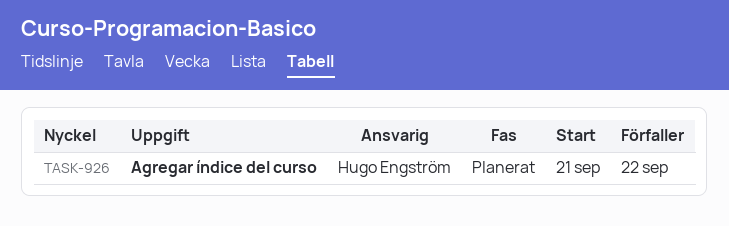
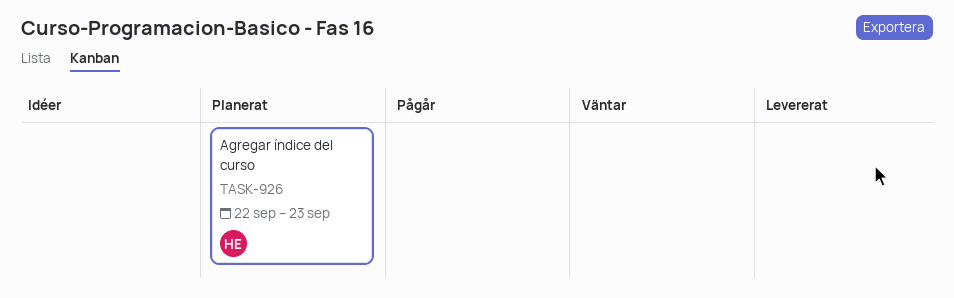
TASK-926, start: Sep 21 -> Sep 22
TASK-926, due: Sep 22 -> Sep 23

